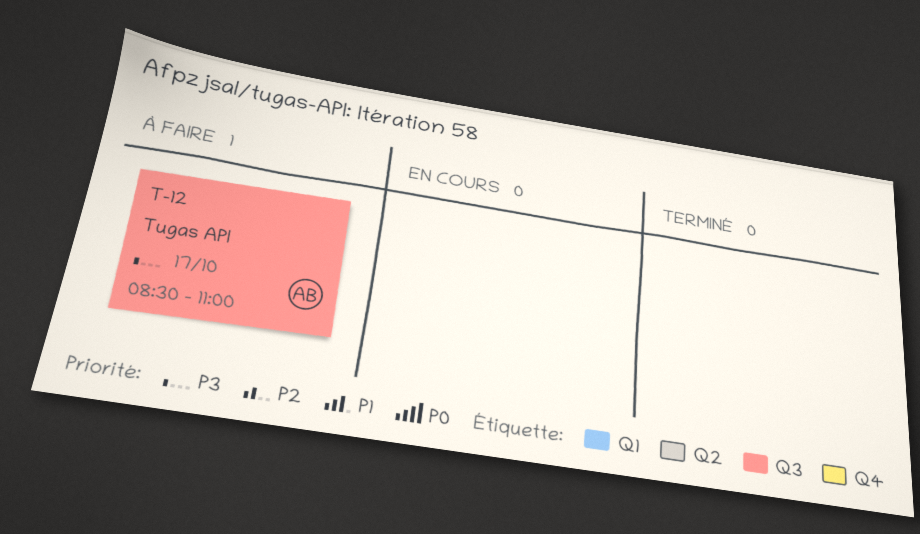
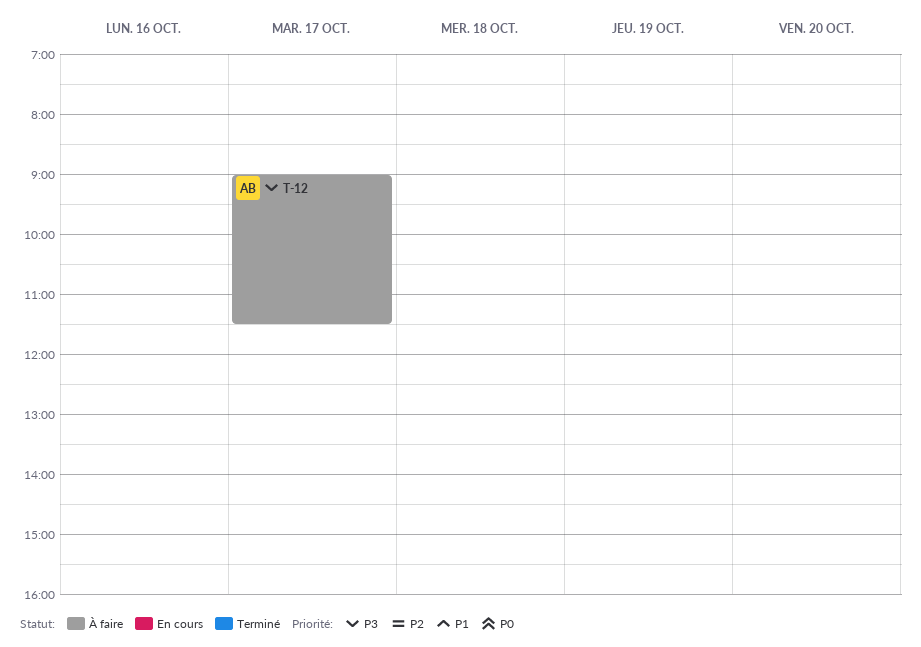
T-12, begins: 08:30 -> 09:00
T-12, ends: 11:00 -> 11:30

